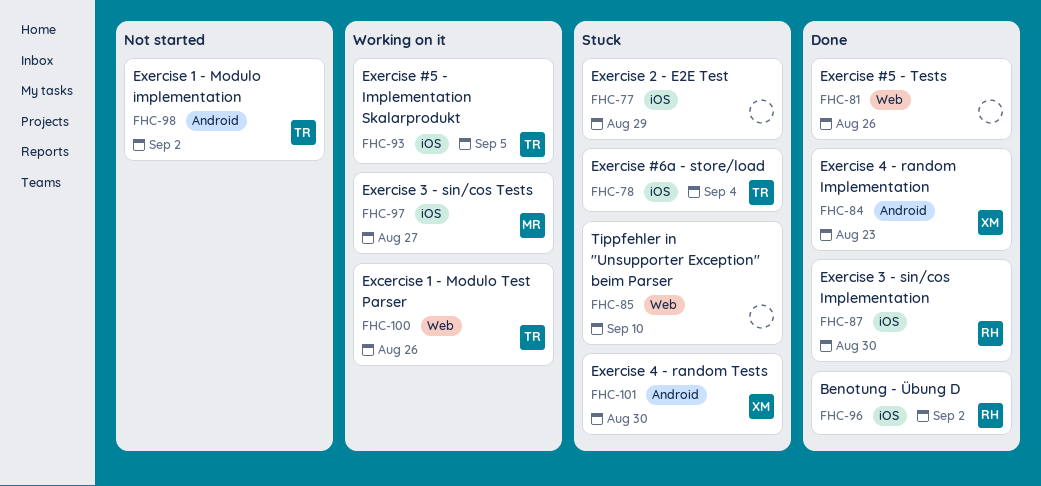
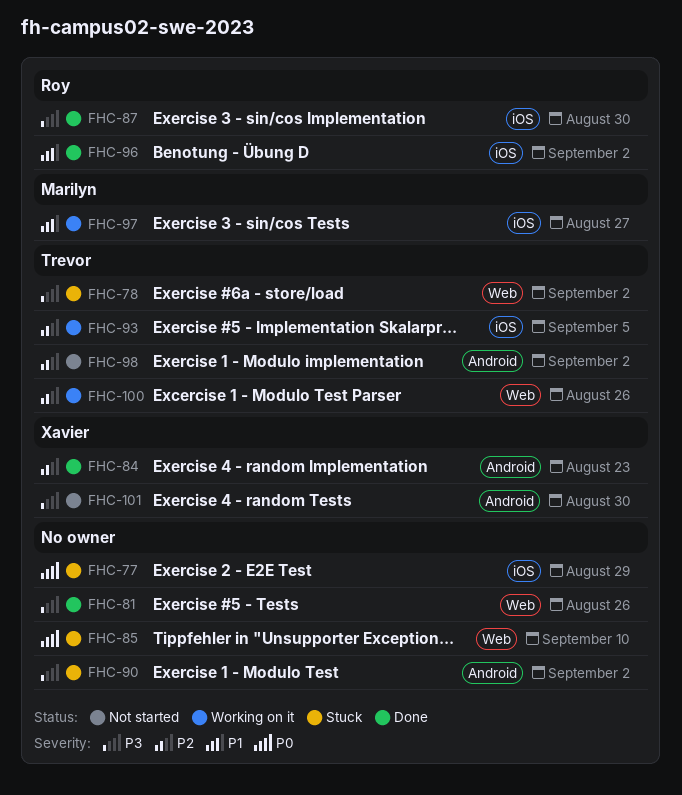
FHC-78, label: iOS -> Web
FHC-78, due: Sep 4 -> Sep 2
FHC-90: none -> present
FHC-101, status: Stuck -> Not started

